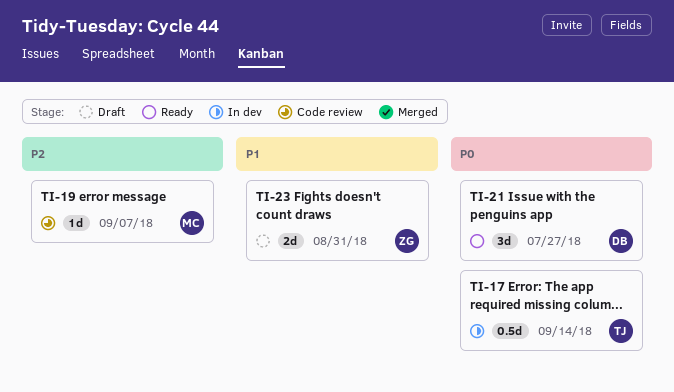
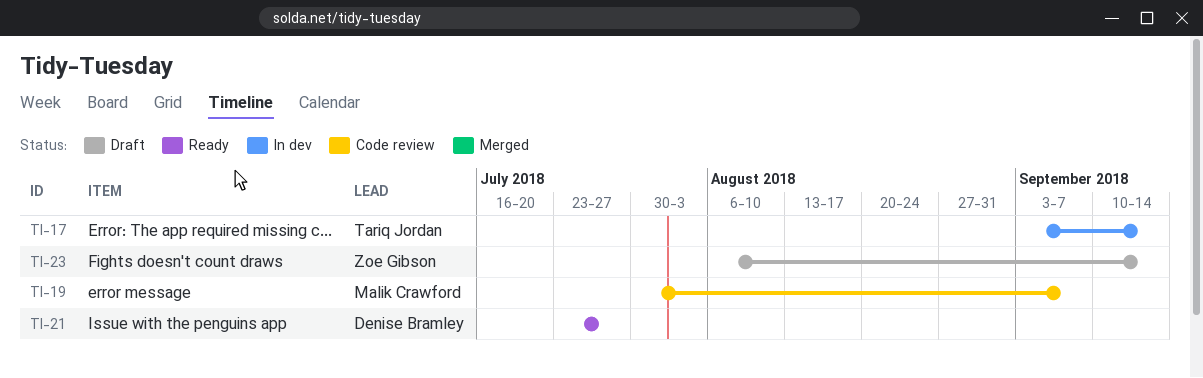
TI-23, due: Aug 31 -> Sep 14

